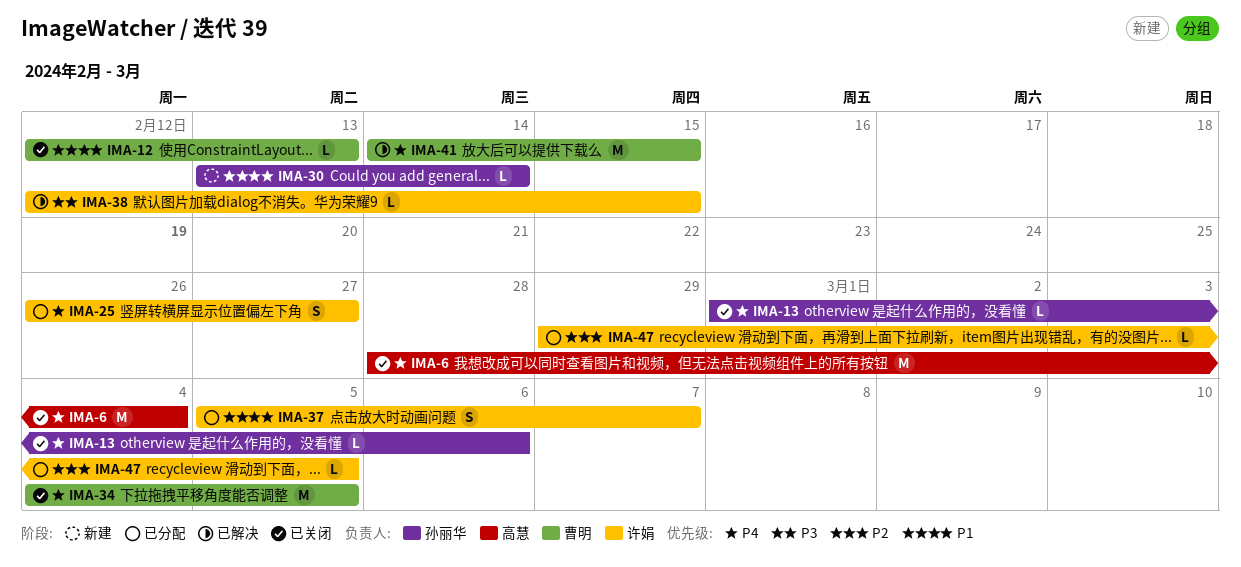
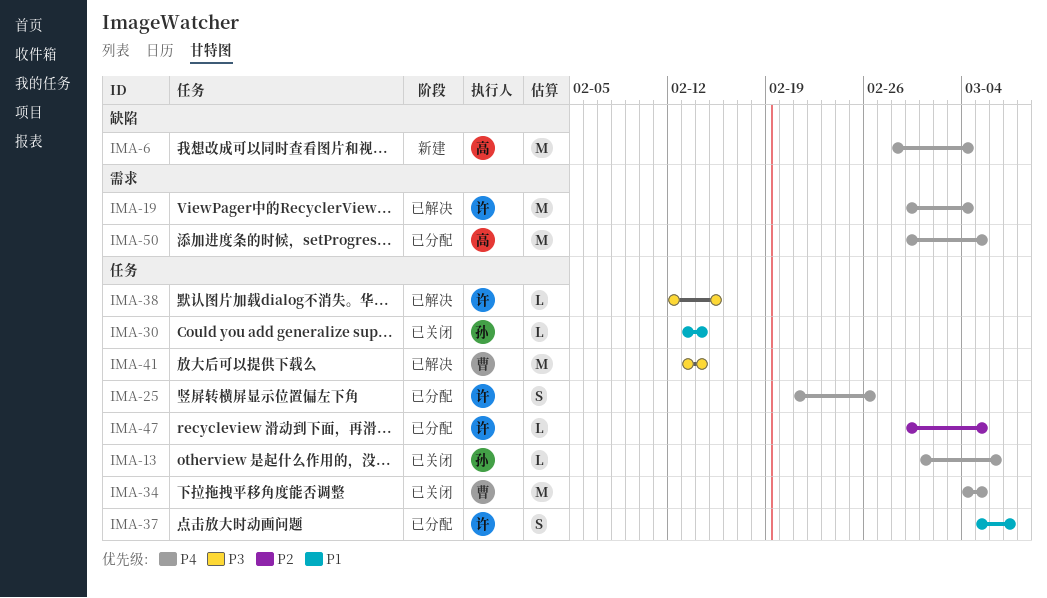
IMA-6, status: 已关闭 -> 新建
IMA-12: present -> none
IMA-19: none -> present
IMA-25, start: Feb 26 -> Feb 21
IMA-25, due: Feb 27 -> Feb 26
IMA-30, status: 新建 -> 已关闭
IMA-41, priority: P4 -> P3
IMA-41, start: Feb 14 -> Feb 13
IMA-41, due: Feb 15 -> Feb 14
IMA-50: none -> present

